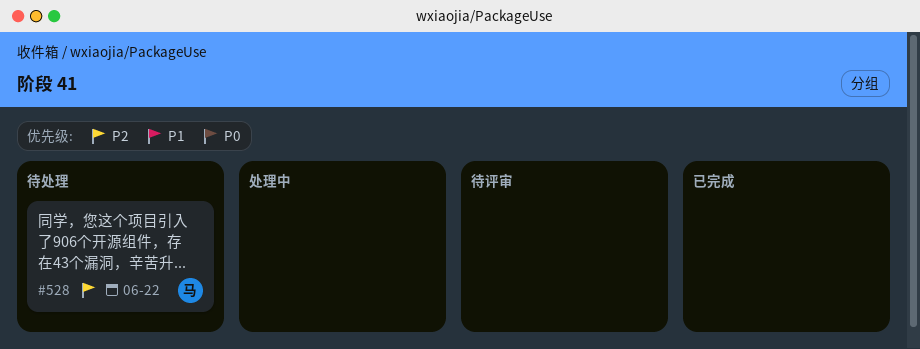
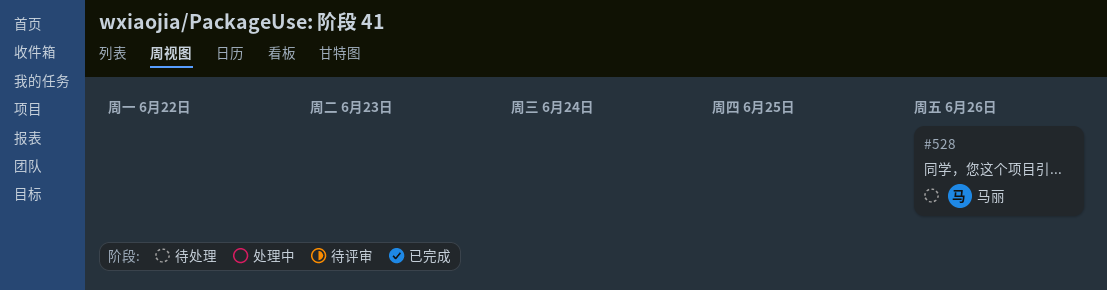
#528, due: Jun 22 -> Jun 26

